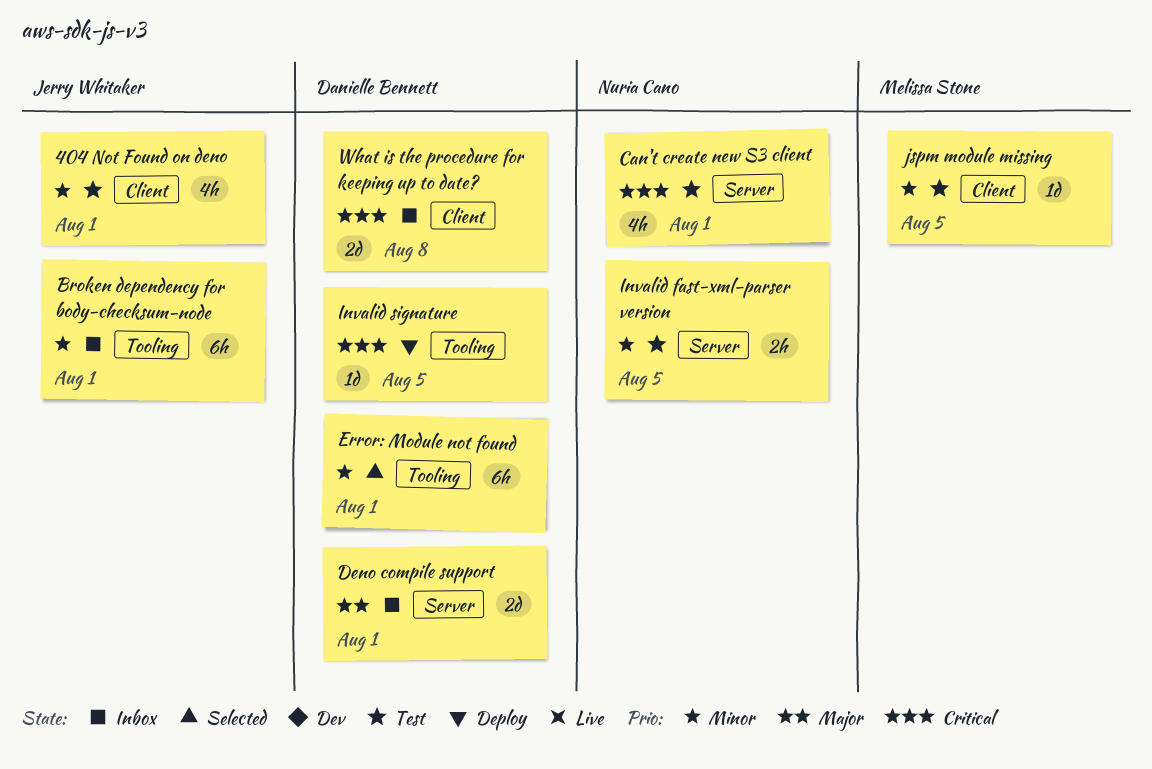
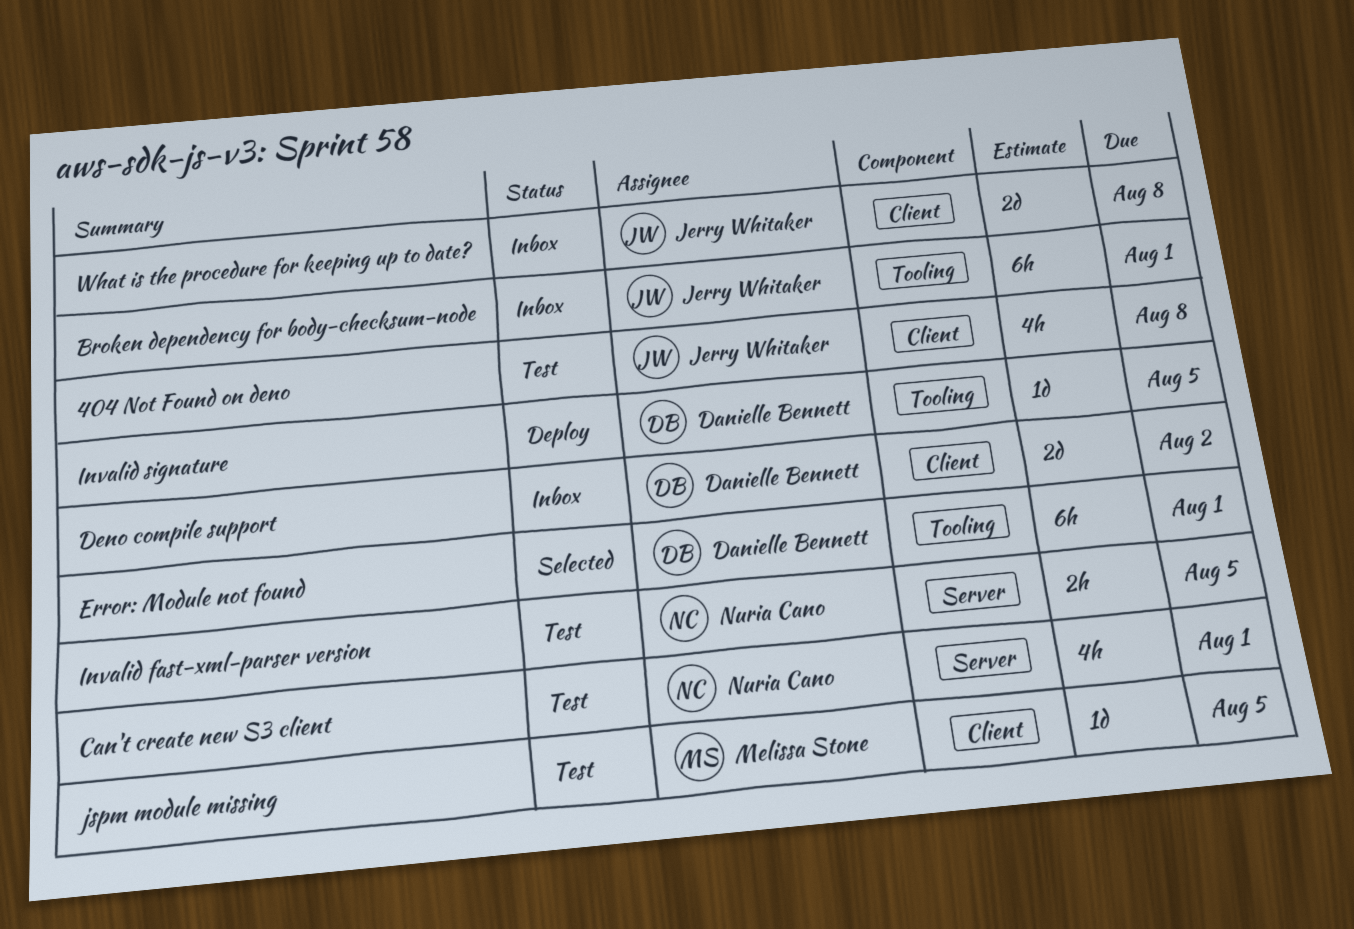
404 Not Found on deno, due: Aug 1 -> Aug 8
Deno compile support, label: Server -> Client
Deno compile support, due: Aug 1 -> Aug 2
What is the procedure for keeping up to date?, owner: Danielle Bennett -> Jerry Whitaker

